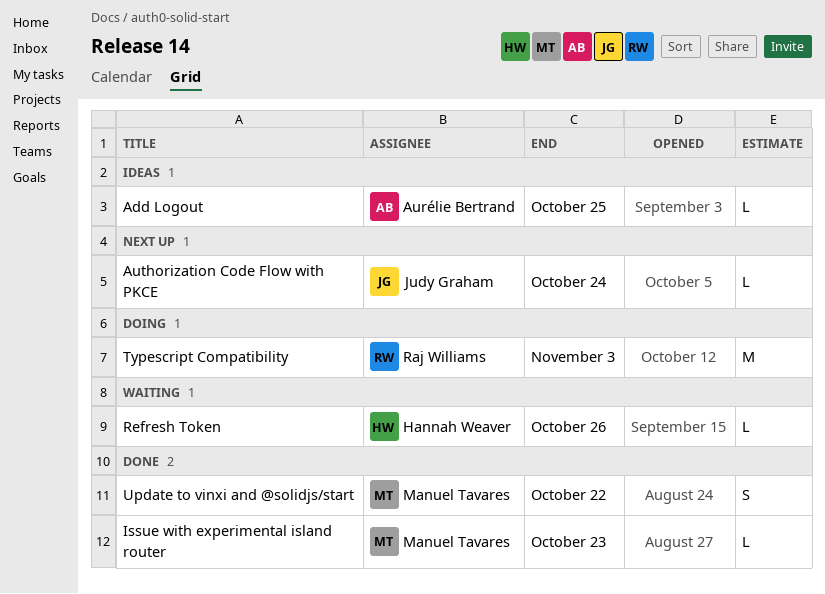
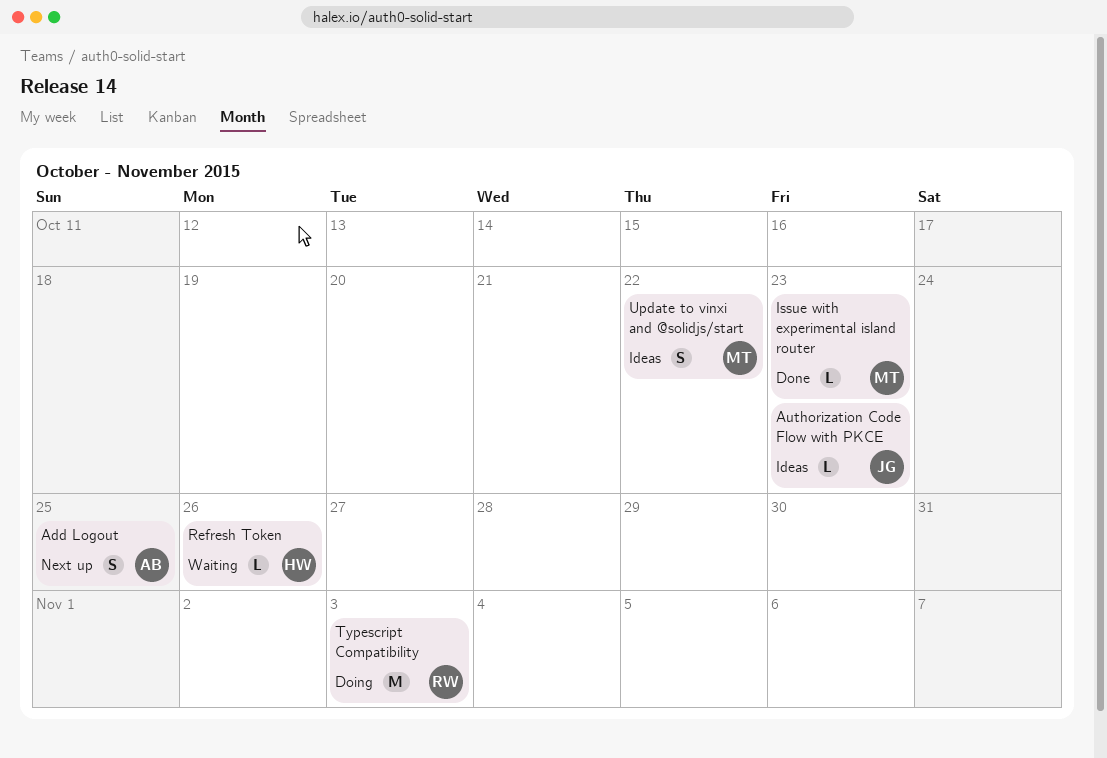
Add Logout, status: Ideas -> Next up
Add Logout, estimate: L -> S
Authorization Code Flow with PKCE, status: Next up -> Ideas
Authorization Code Flow with PKCE, due: Oct 24 -> Oct 23
Update to vinxi and @solidjs/start, status: Done -> Ideas

